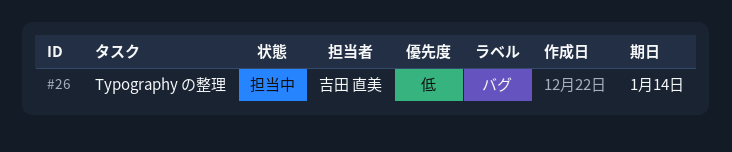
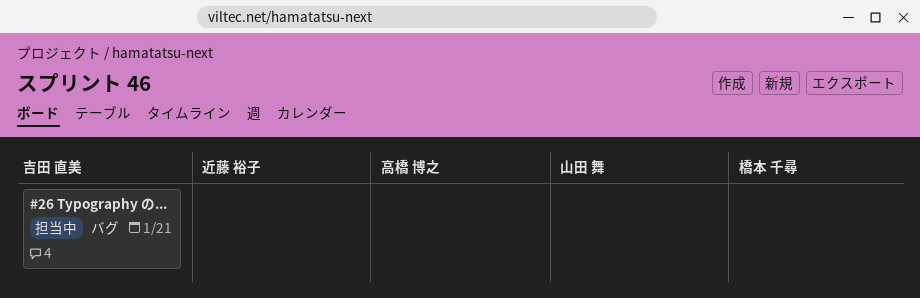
#26, due: Jan 14 -> Jan 21

